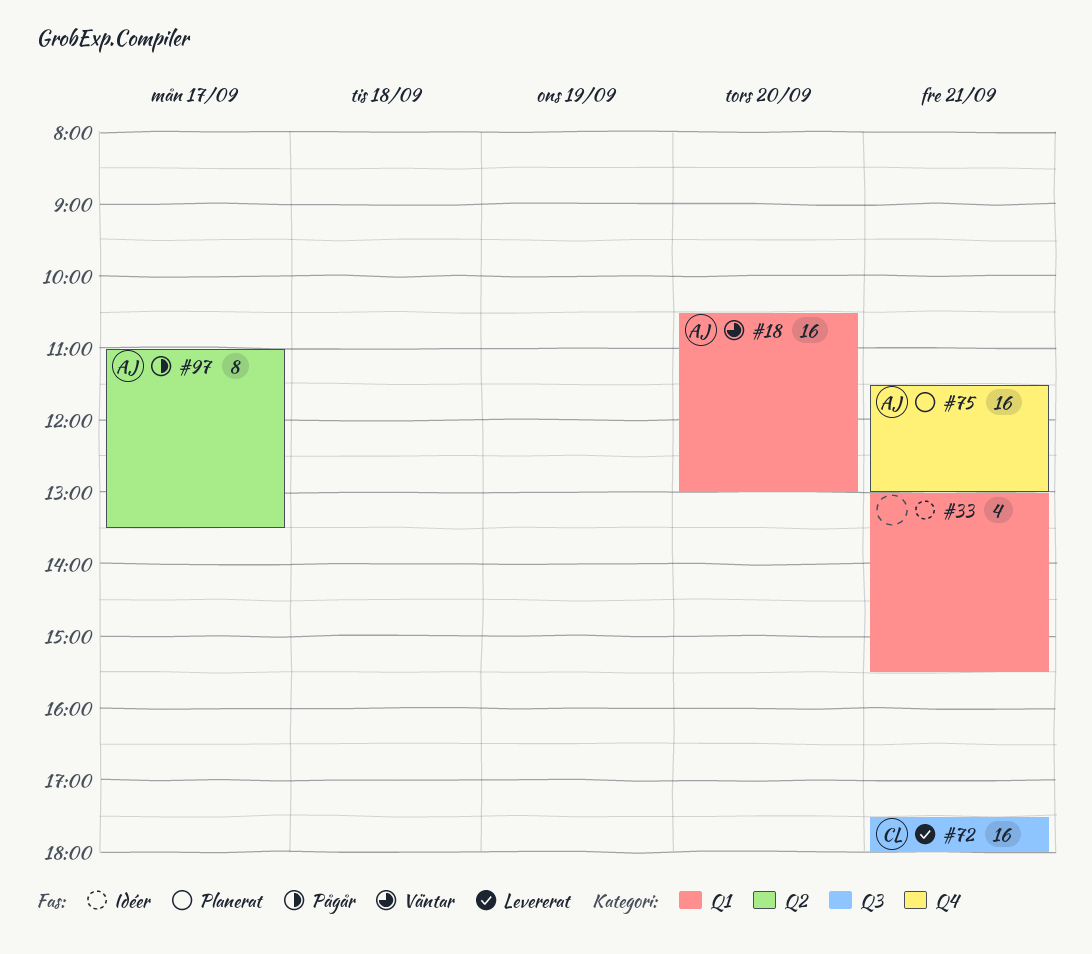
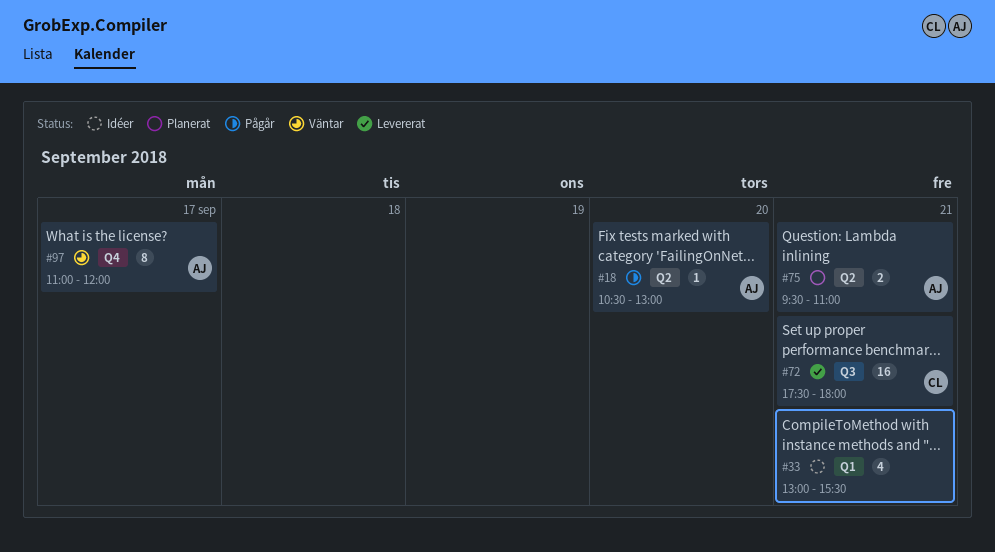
#18, status: Väntar -> Pågår
#18, label: Q1 -> Q2
#18, estimate: 16 -> 1
#75, label: Q4 -> Q2
#75, estimate: 16 -> 2
#75, begins: 11:30 -> 09:30
#75, ends: 13:00 -> 11:00
#97, status: Pågår -> Väntar
#97, label: Q2 -> Q4
#97, ends: 13:30 -> 12:00

